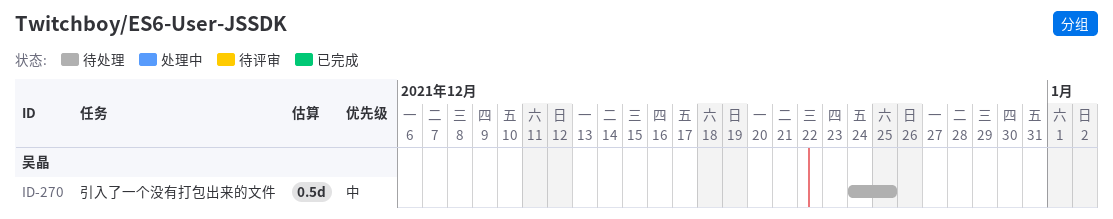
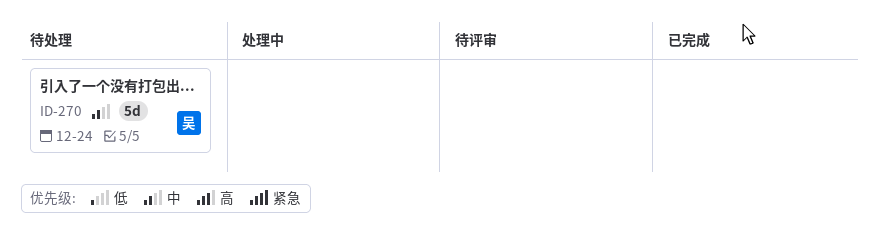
ID-270, estimate: 0.5d -> 5d
ID-270, due: Dec 25 -> Dec 24

